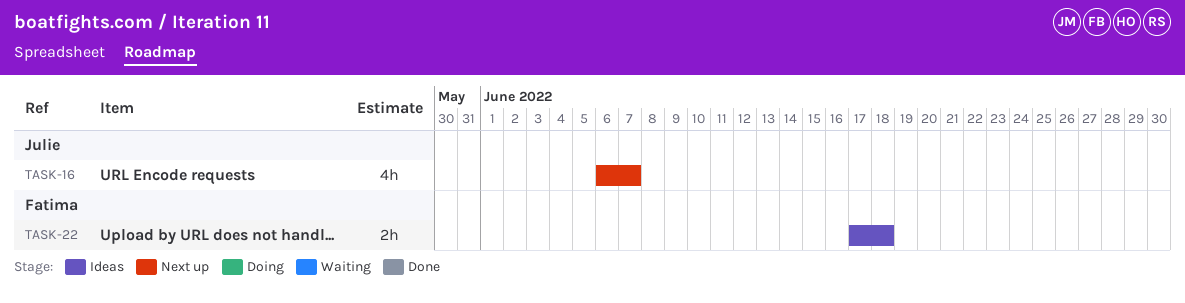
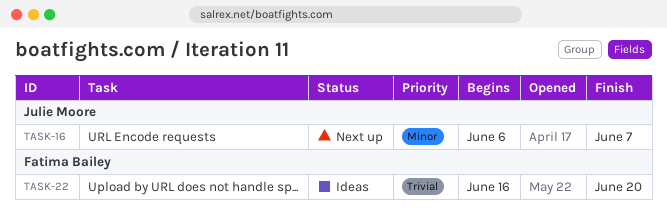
TASK-22, start: Jun 17 -> Jun 16
TASK-22, due: Jun 18 -> Jun 20

